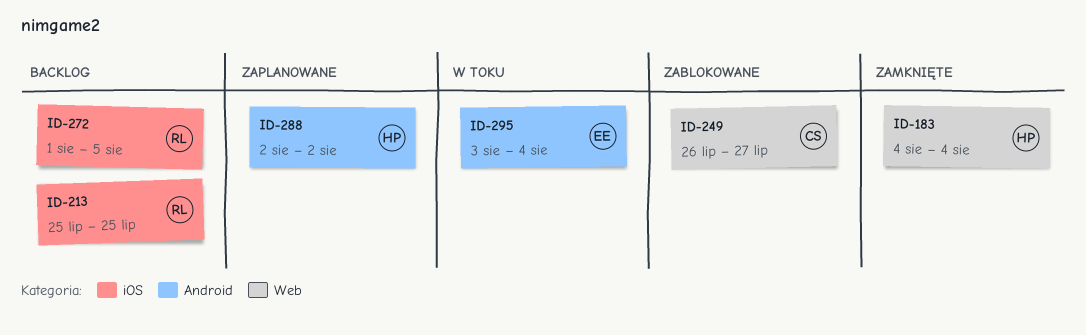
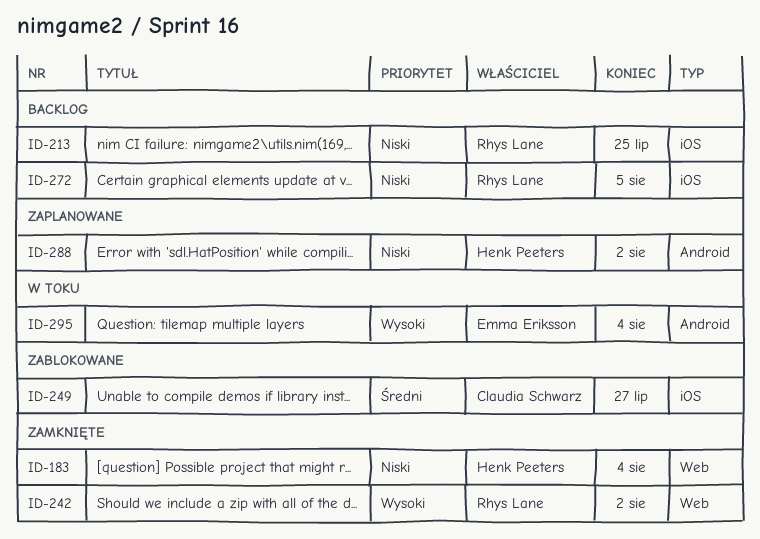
ID-242: none -> present
ID-249, label: Web -> iOS

